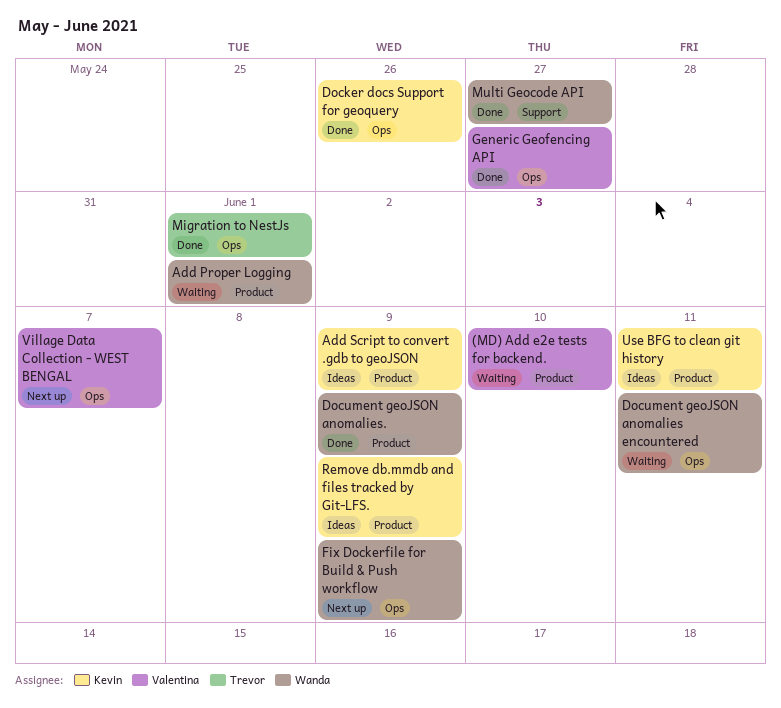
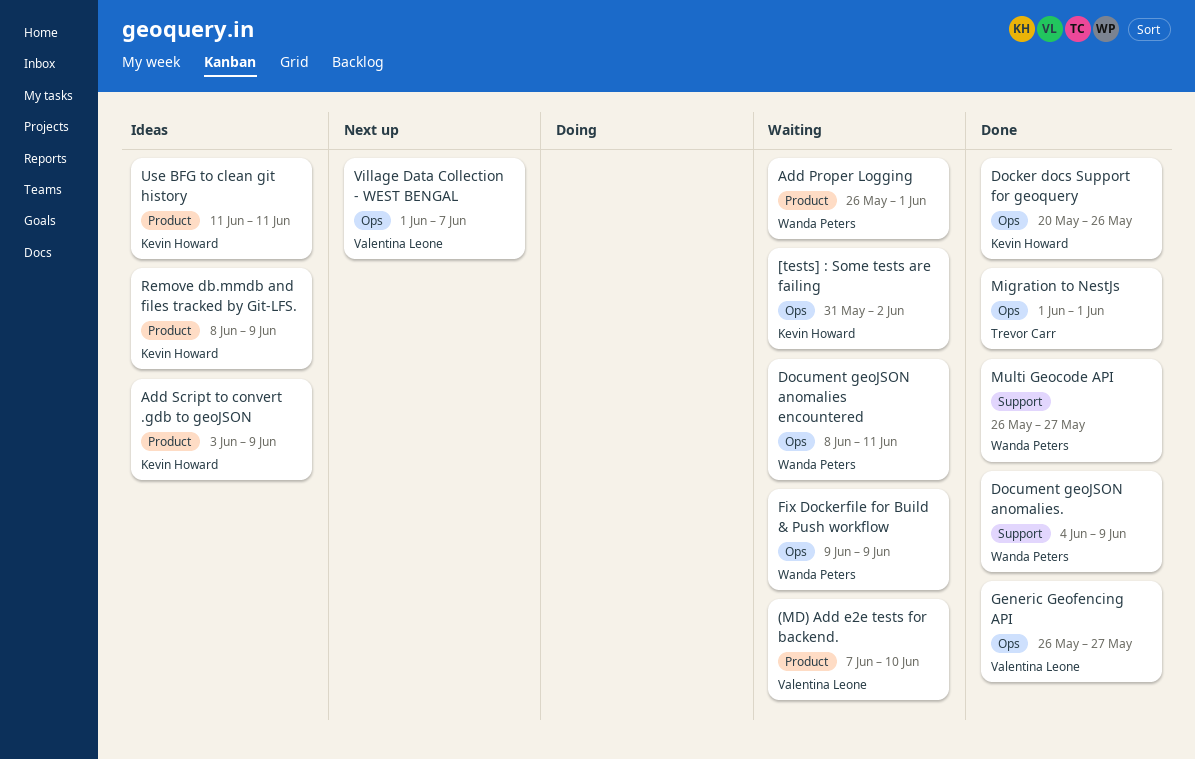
[tests] : Some tests are failing: none -> present
Document geoJSON anomalies., label: Product -> Support
Fix Dockerfile for Build & Push workflow, status: Next up -> Waiting

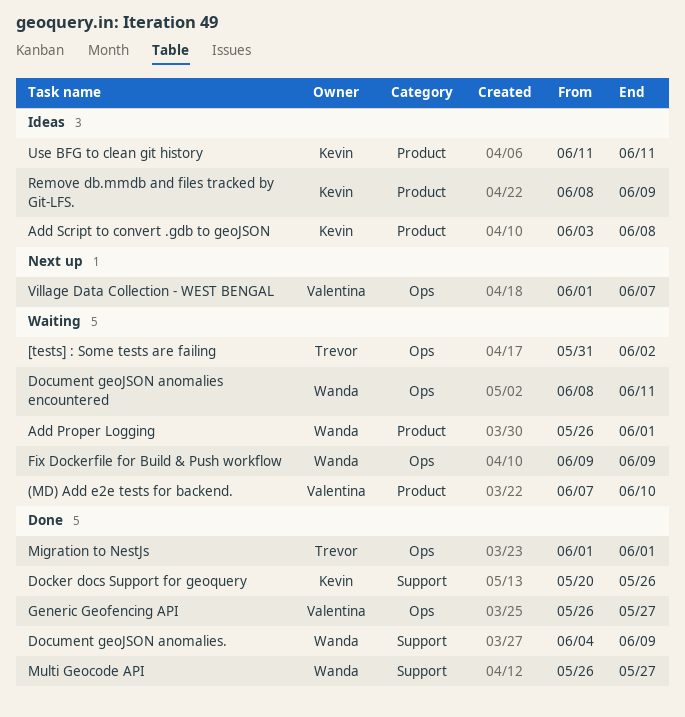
[tests] : Some tests are failing, owner: Kevin Howard -> Trevor Carr
Add Script to convert .gdb to geoJSON, due: Jun 9 -> Jun 8
Docker docs Support for geoquery, label: Ops -> Support

